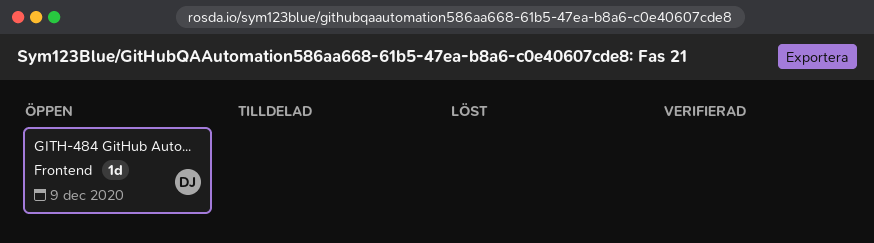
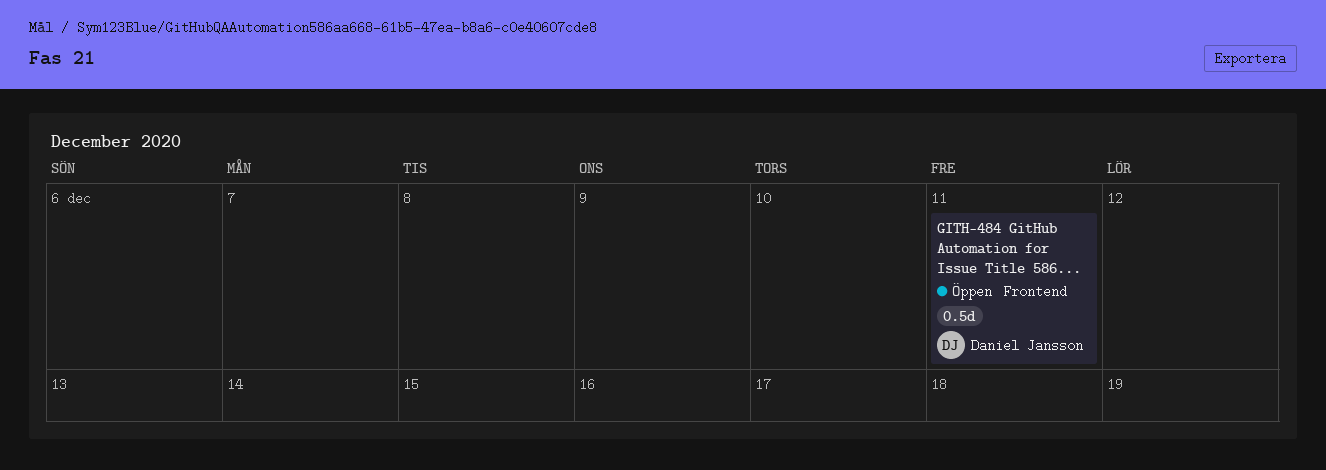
GITH-484, estimate: 1d -> 0.5d
GITH-484, due: Dec 9 -> Dec 11

